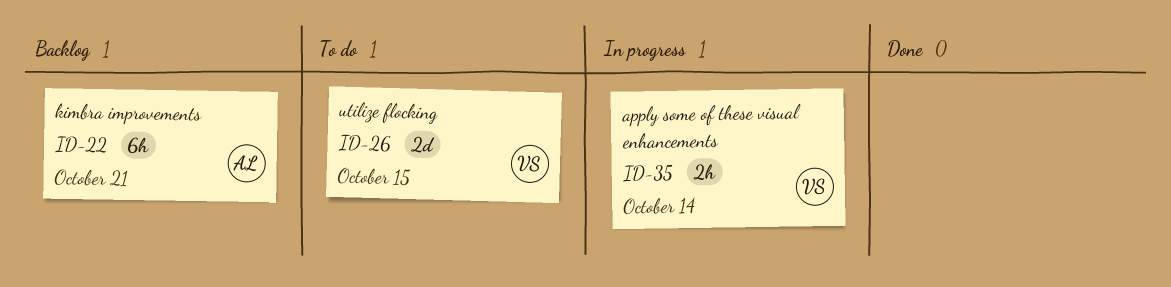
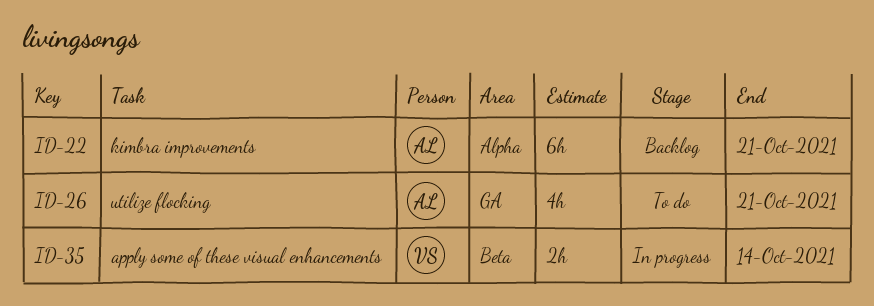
ID-26, owner: VS -> AL
ID-26, estimate: 2d -> 4h
ID-26, due: Oct 15 -> Oct 21

